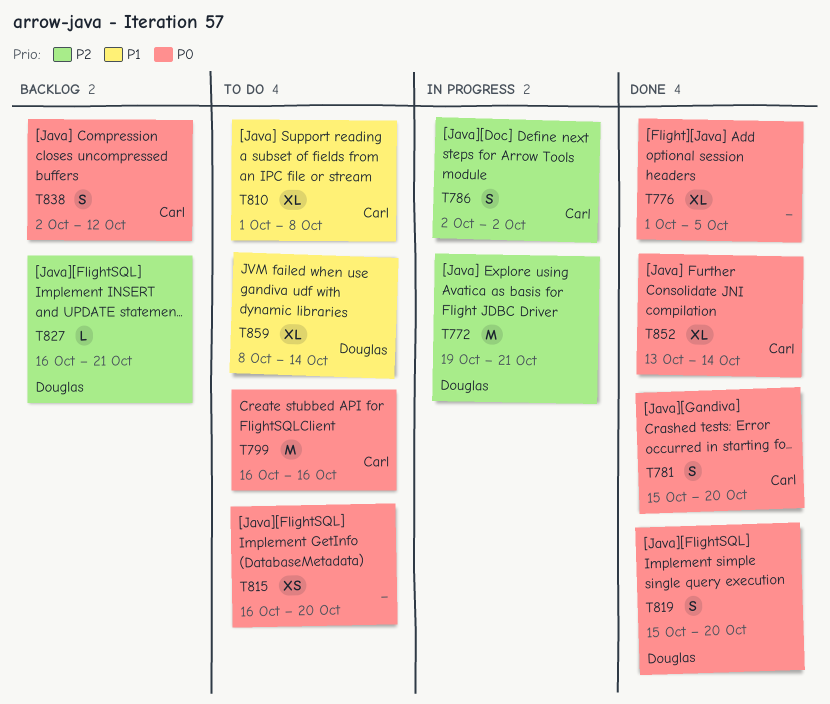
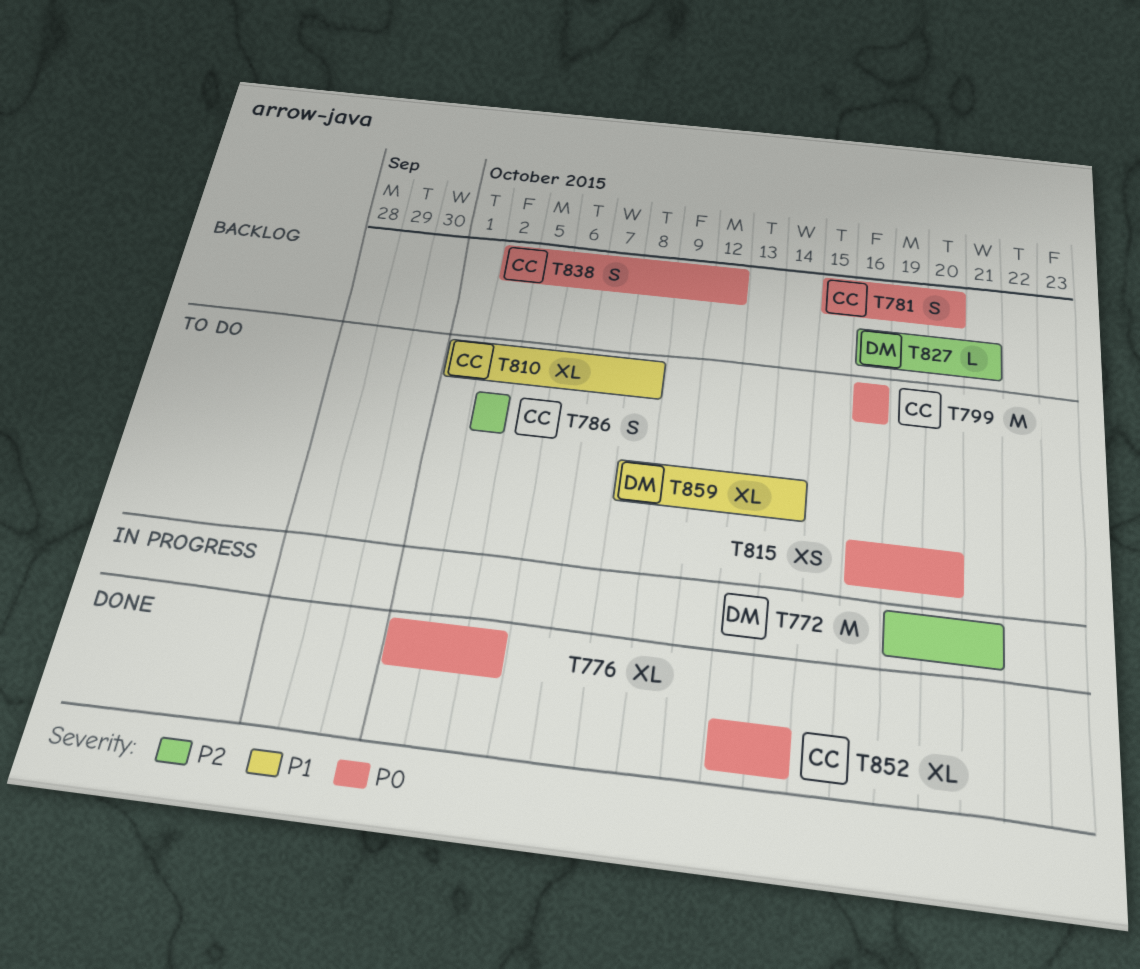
T781, status: Done -> Backlog
T786, status: In progress -> To do
T819: present -> none

